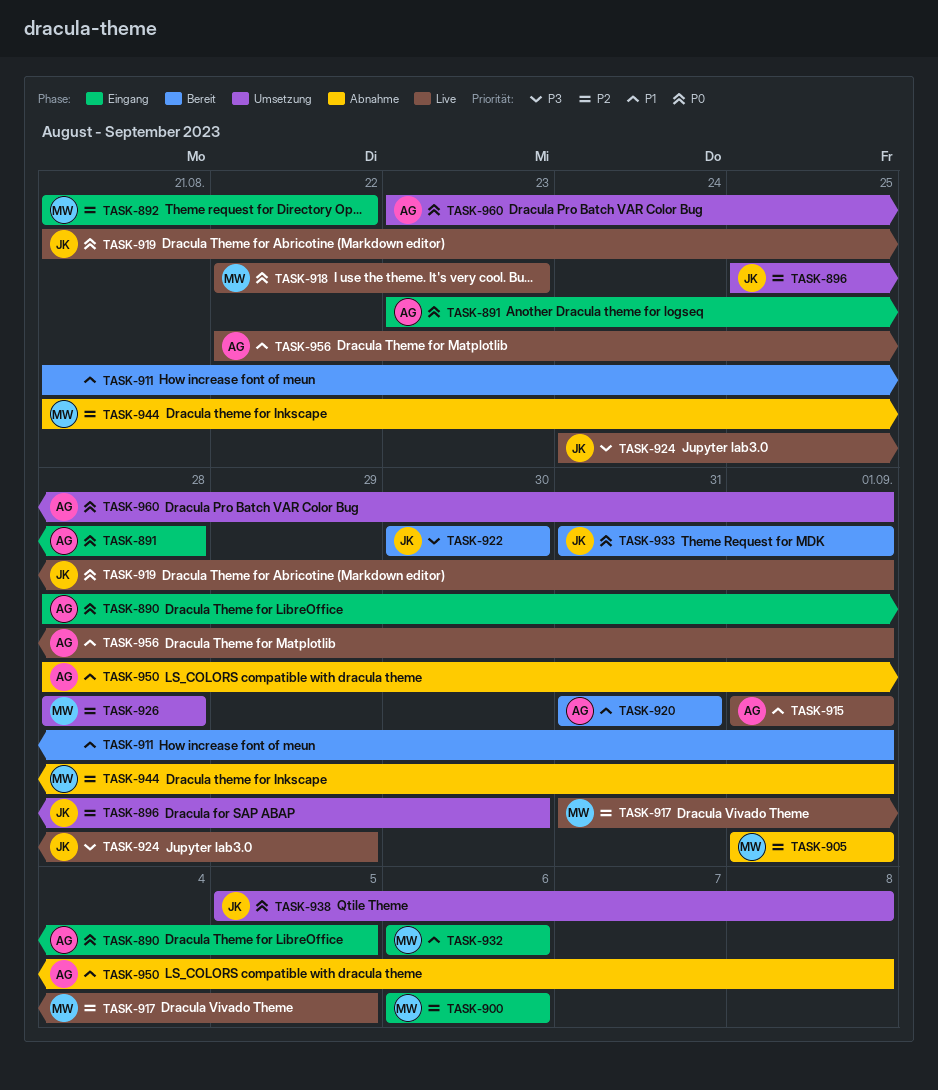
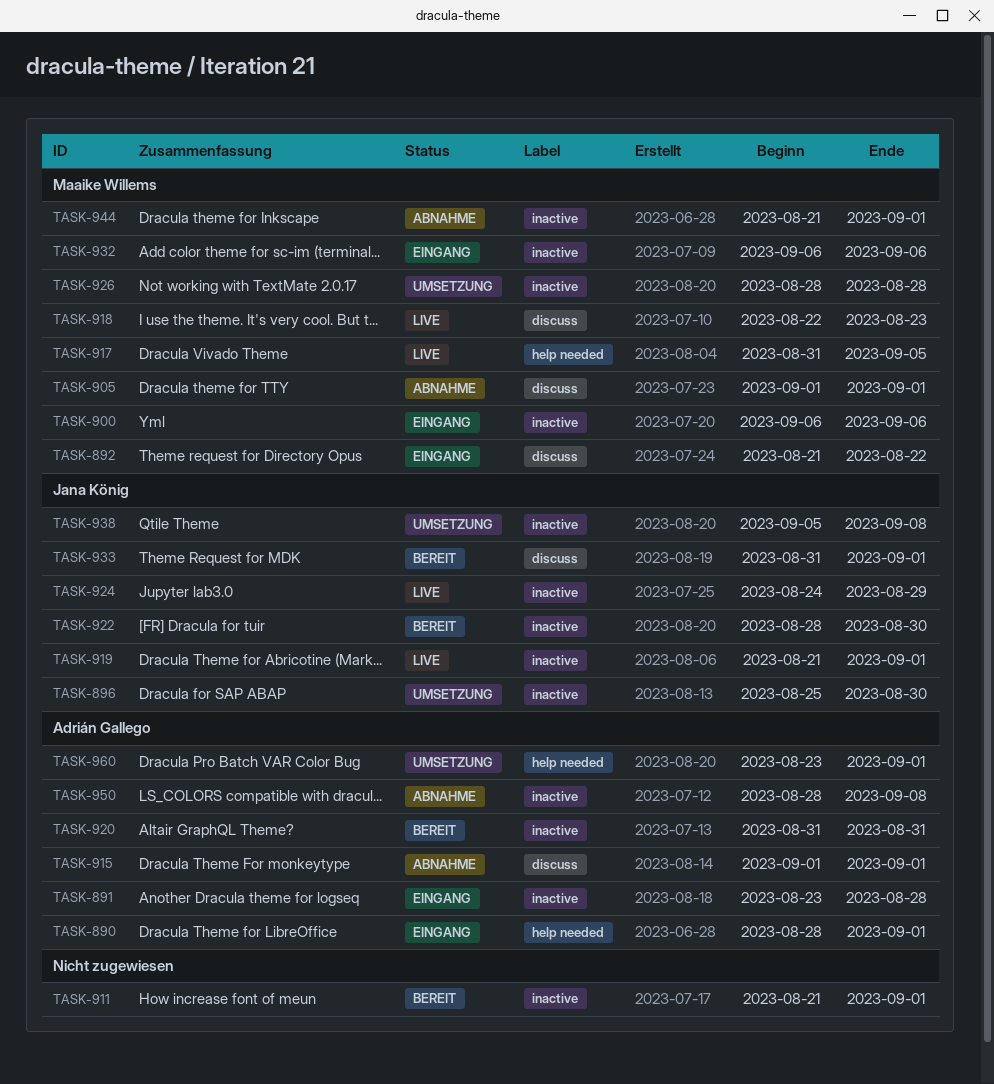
TASK-890, due: Sep 5 -> Sep 1
TASK-915, status: Live -> Abnahme
TASK-922, start: Aug 30 -> Aug 28
TASK-956: present -> none

